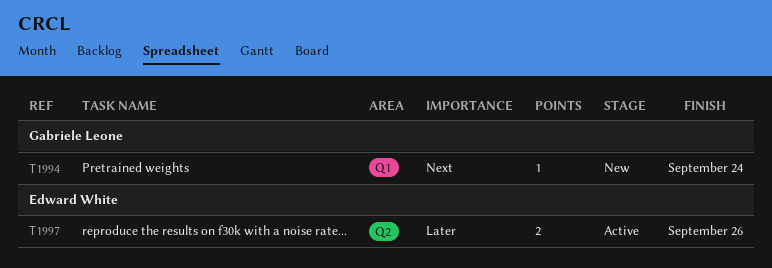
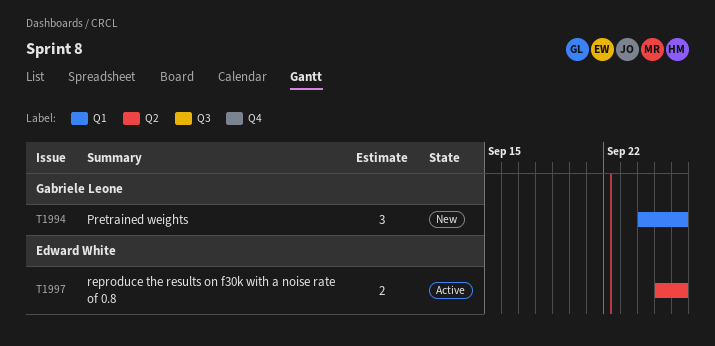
T1994, estimate: 1 -> 3
T1994, due: Sep 24 -> Sep 26

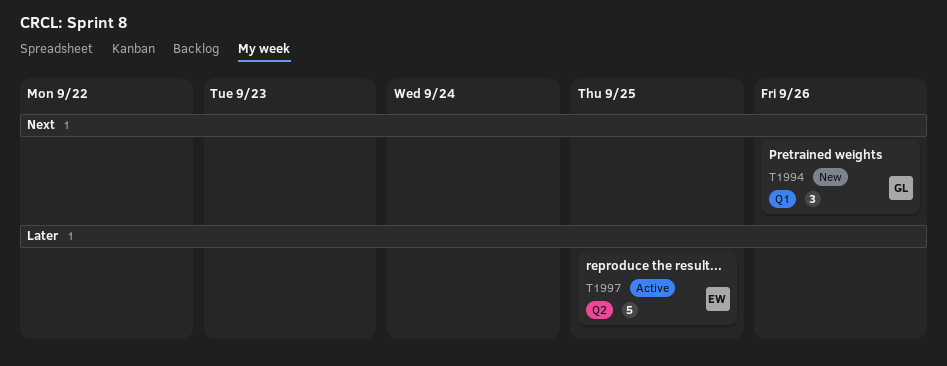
T1997, estimate: 2 -> 5
T1997, due: Sep 26 -> Sep 25

